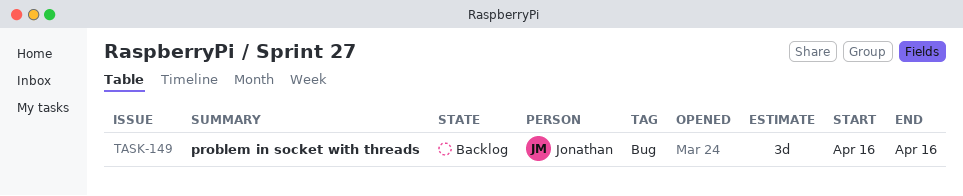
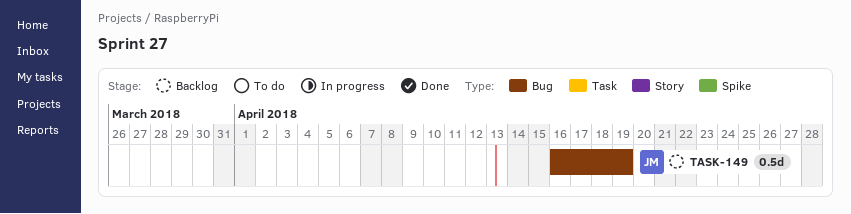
TASK-149, estimate: 3d -> 0.5d
TASK-149, due: Apr 16 -> Apr 19

